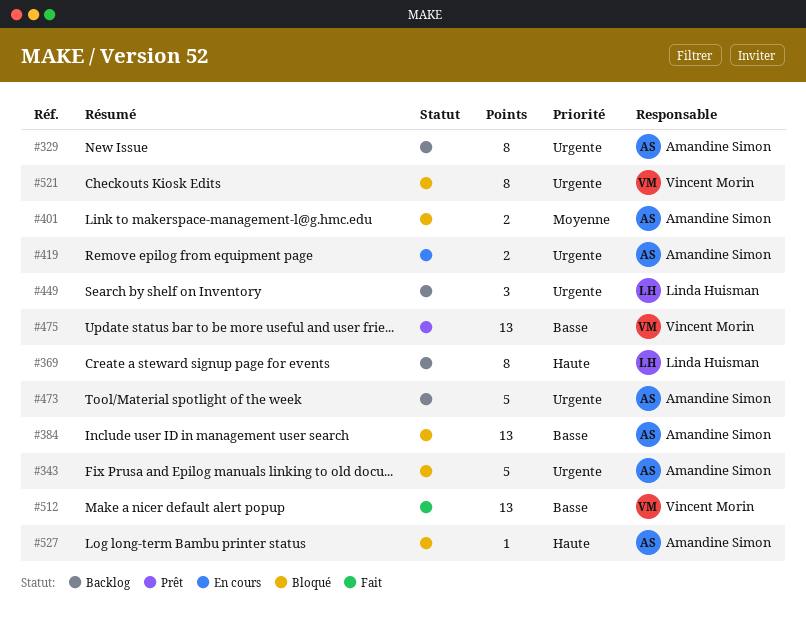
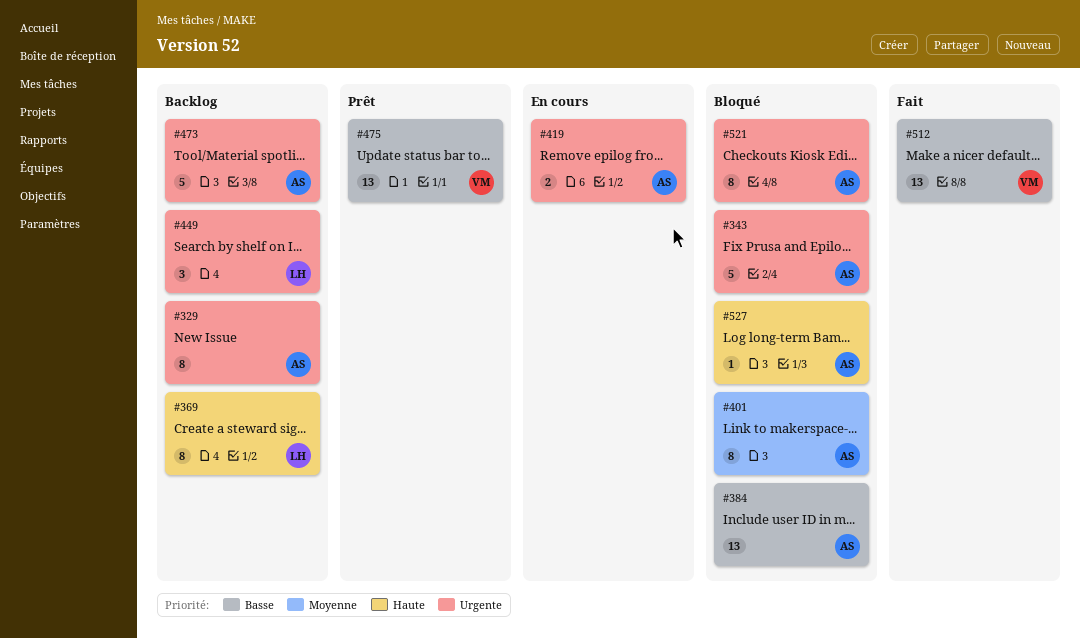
#401, estimate: 2 -> 8
#521, owner: Vincent Morin -> Amandine Simon

